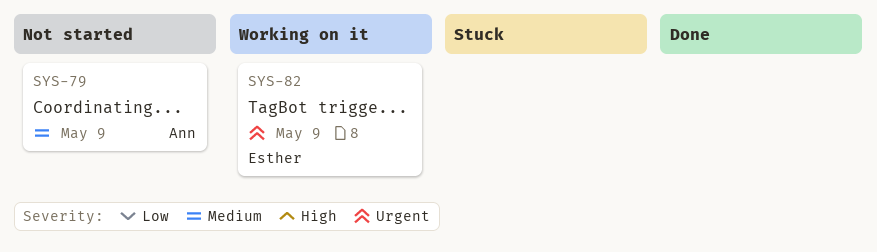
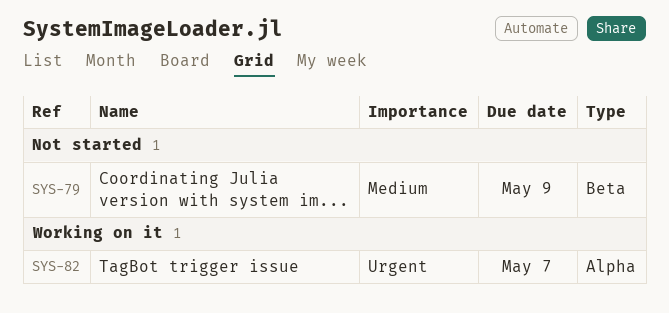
SYS-82, due: May 9 -> May 7

